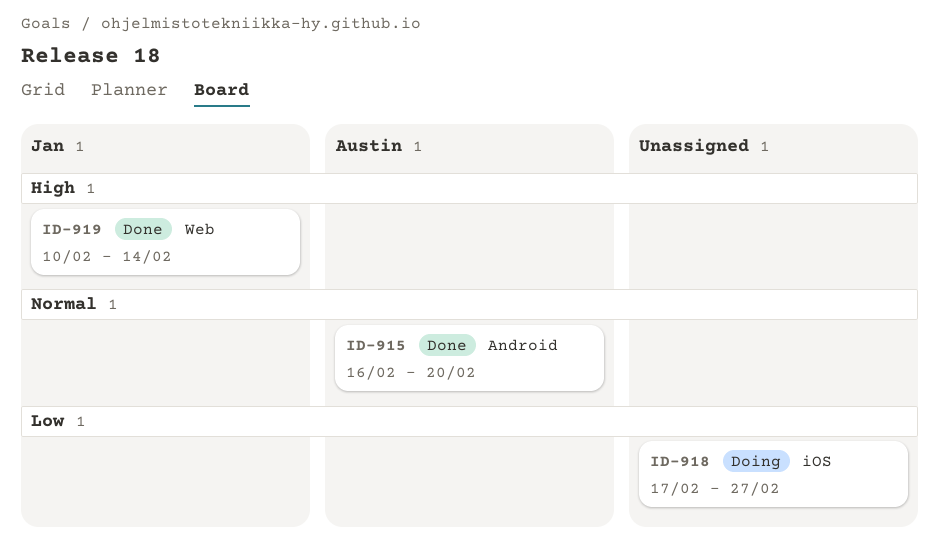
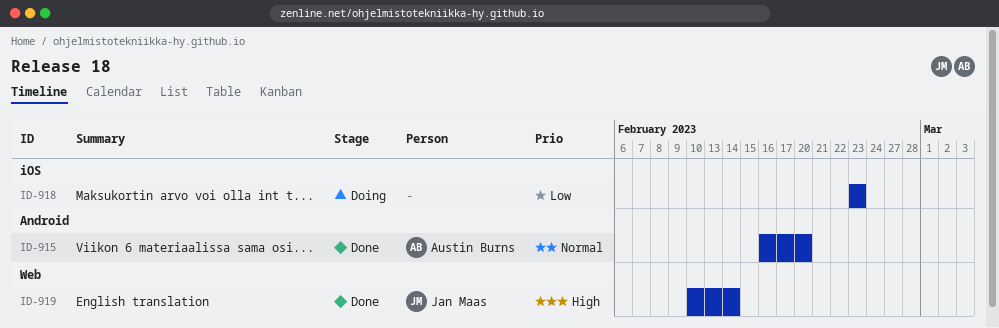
ID-918, start: Feb 17 -> Feb 23
ID-918, due: Feb 27 -> Feb 23

